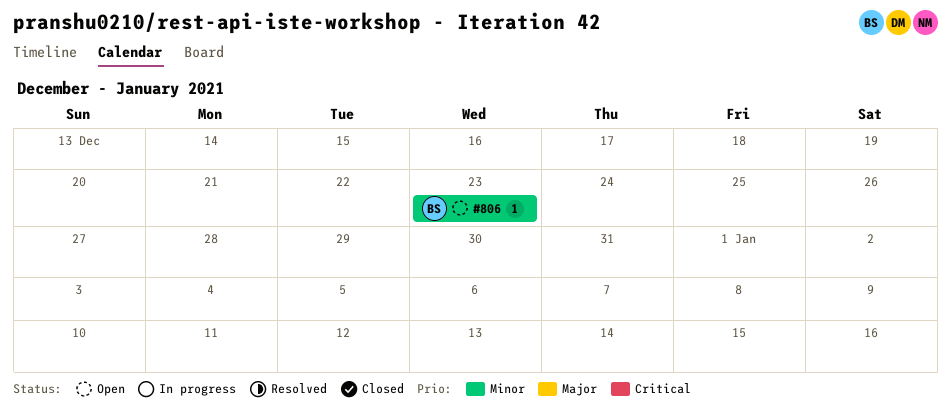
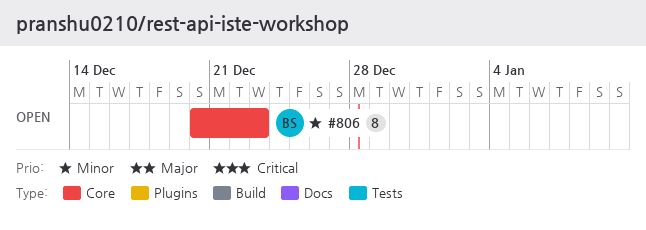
#806, estimate: 1 -> 8
#806, start: Dec 23 -> Dec 20

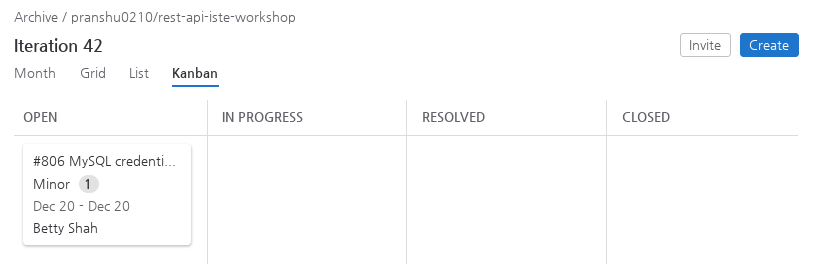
#806, estimate: 8 -> 1
#806, due: Dec 23 -> Dec 20

